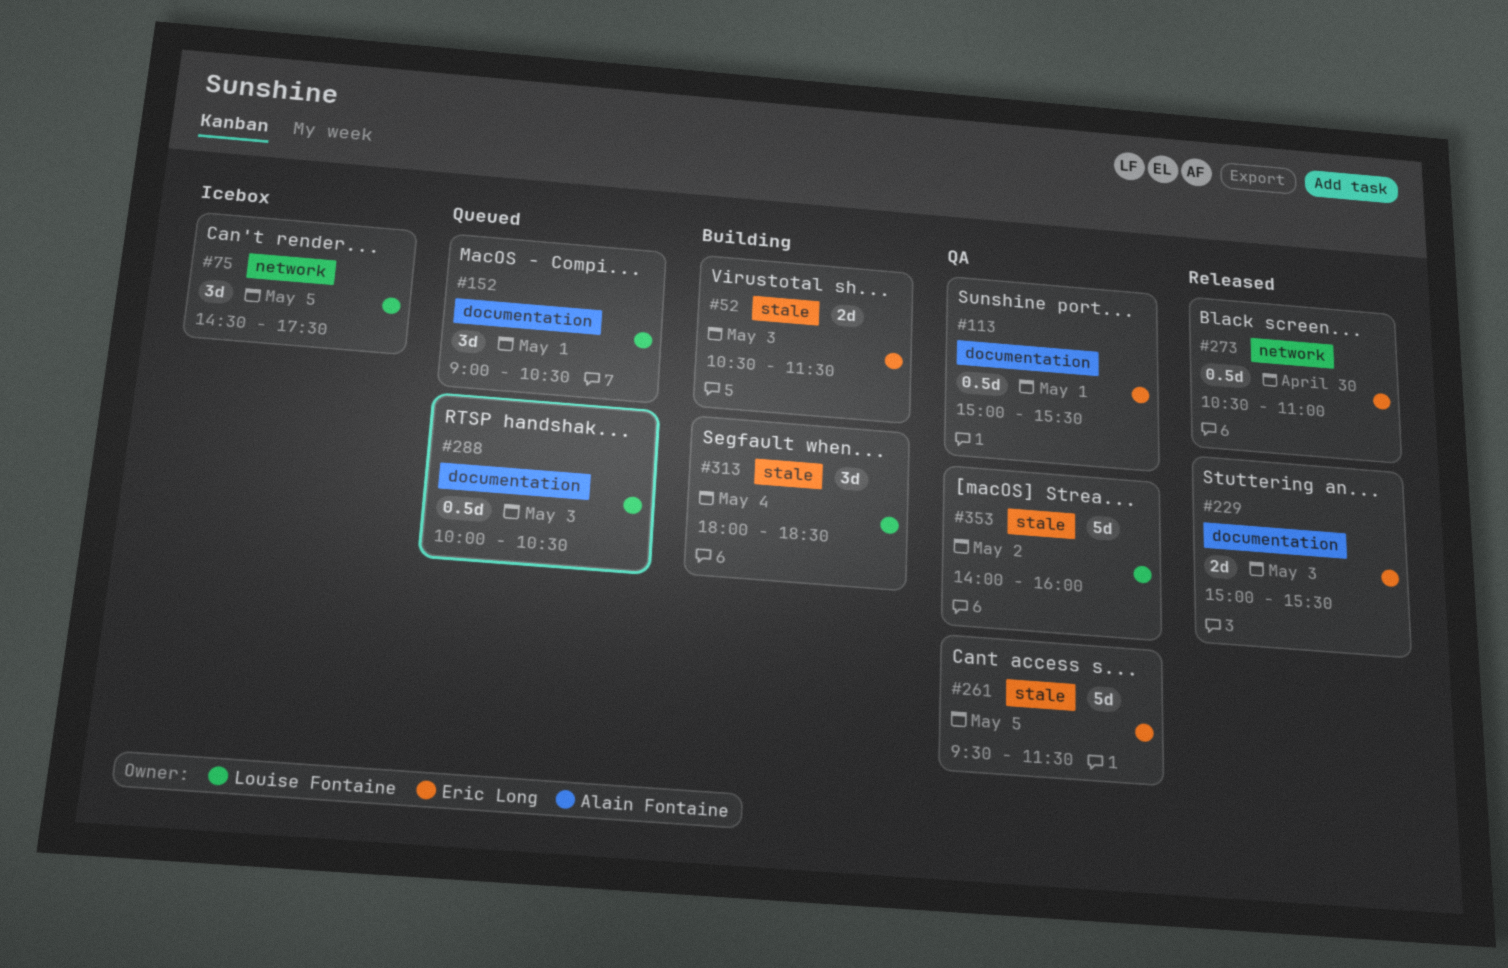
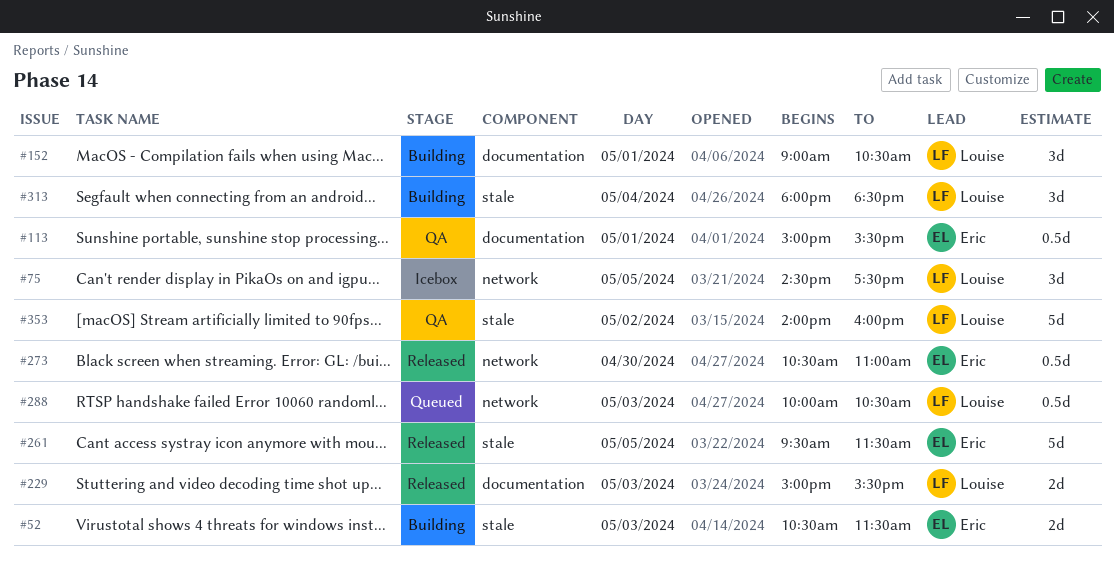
#152, status: Queued -> Building
#229, owner: Eric Long -> Louise Fontaine
#261, status: QA -> Released
#288, label: documentation -> network

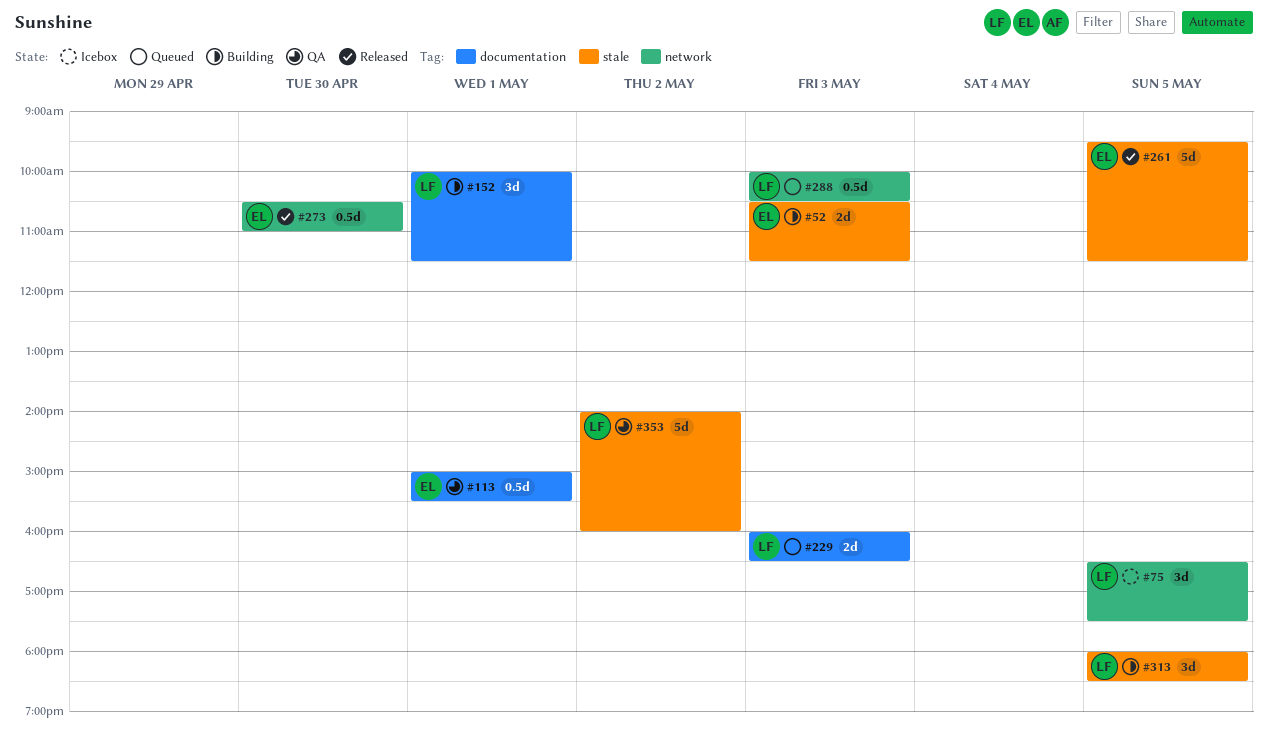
#75, begins: 14:30 -> 16:30
#152, begins: 09:00 -> 10:00
#152, ends: 10:30 -> 11:30
#229, status: Released -> Queued
#229, begins: 15:00 -> 16:00
#229, ends: 15:30 -> 16:30
#313, day: May 4 -> May 5

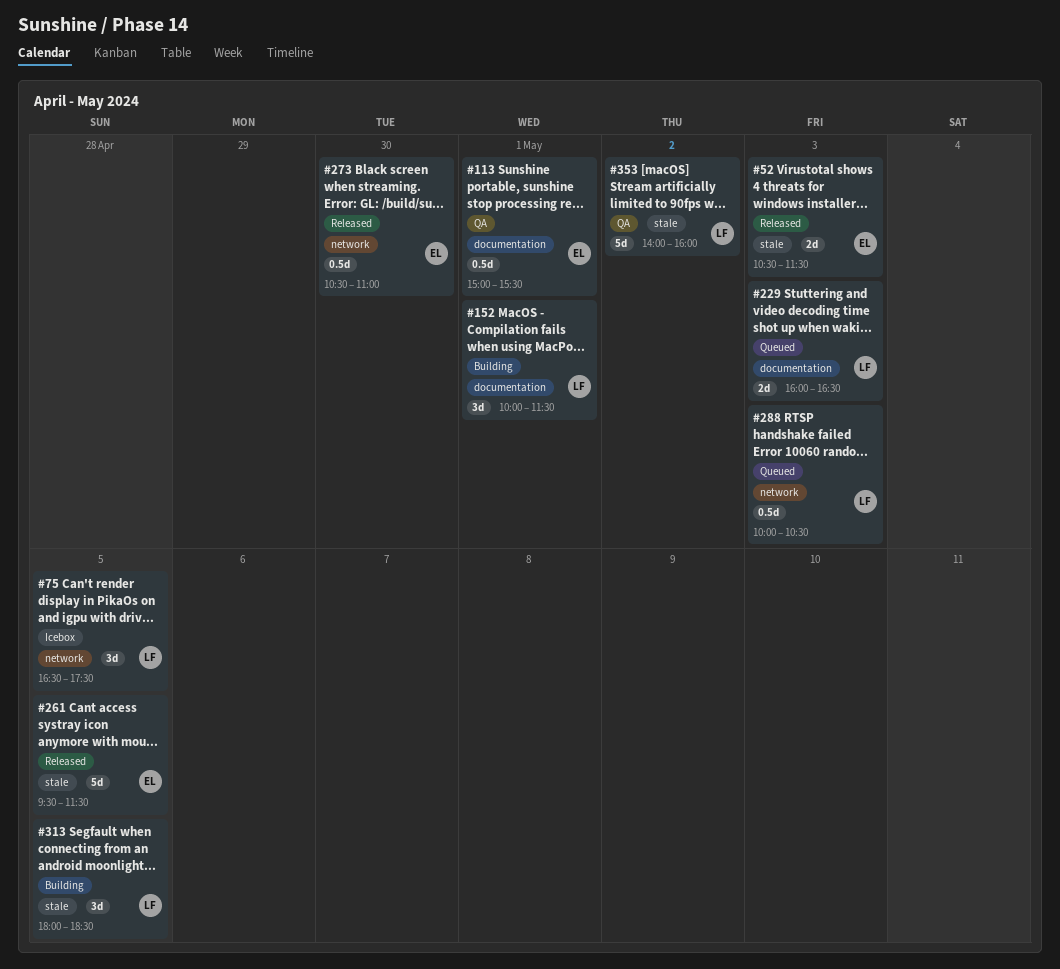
#52, status: Building -> Released

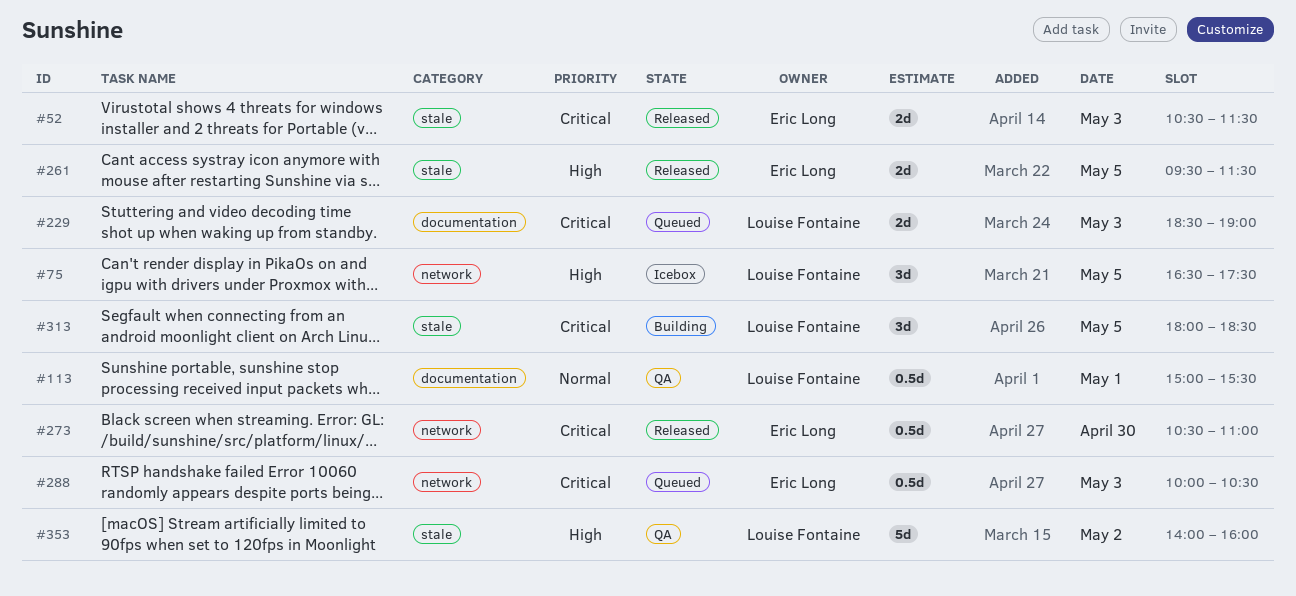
#113, owner: Eric Long -> Louise Fontaine
#152: present -> none
#229, begins: 16:00 -> 18:30
#229, ends: 16:30 -> 19:00
#261, estimate: 5d -> 2d
#288, owner: Louise Fontaine -> Eric Long

